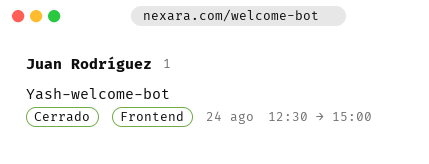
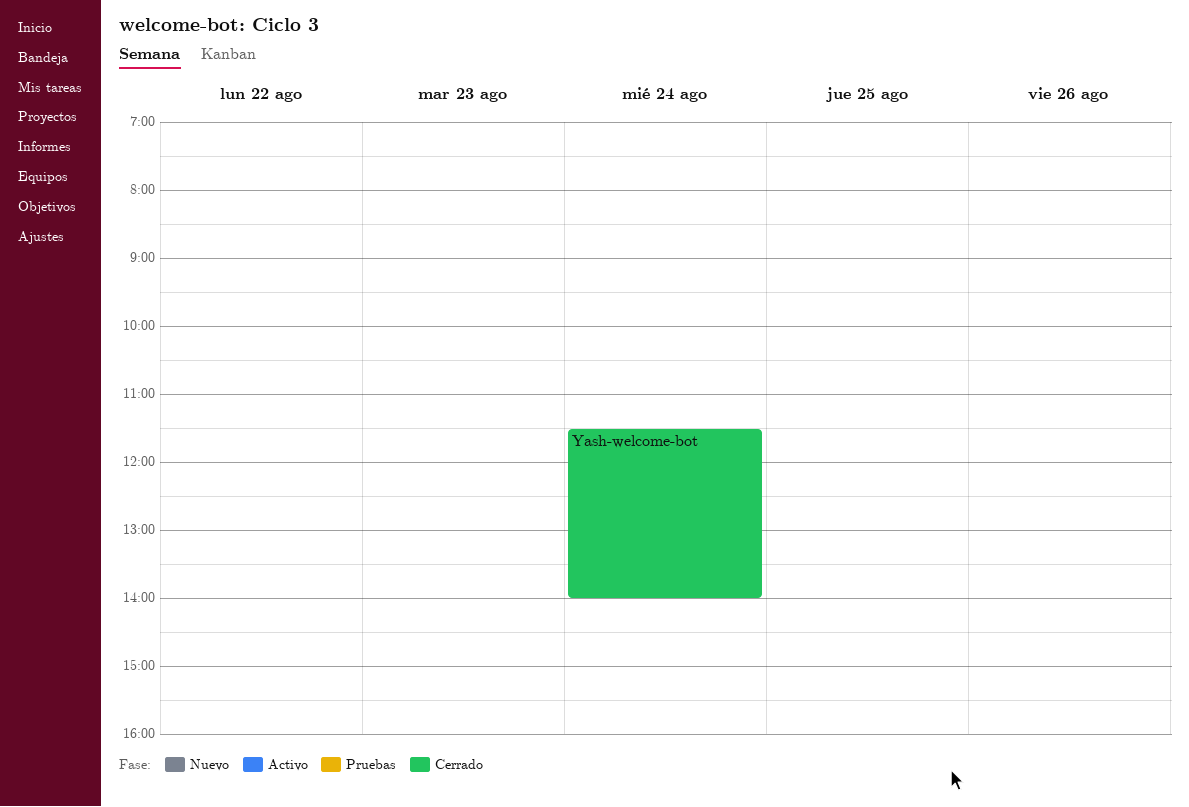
Yash-welcome-bot, begins: 12:30 -> 11:30
Yash-welcome-bot, ends: 15:00 -> 14:00

